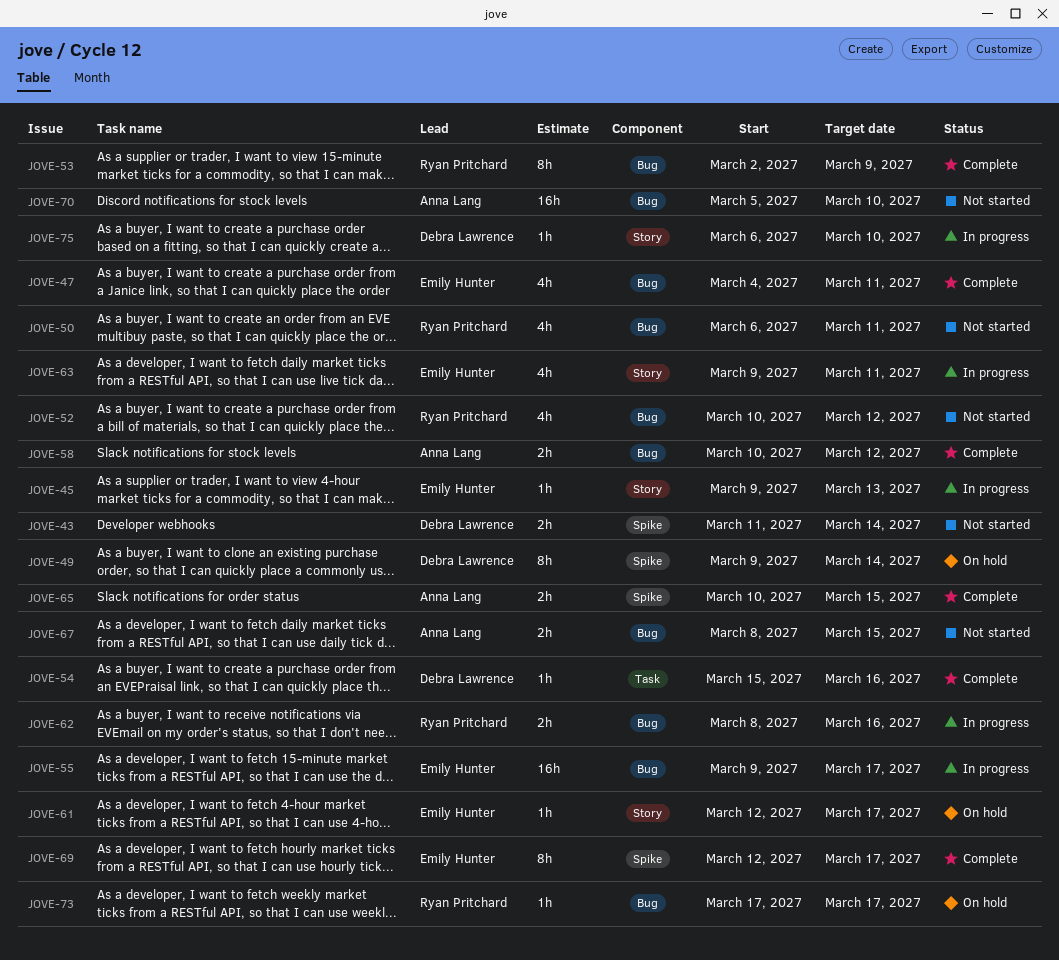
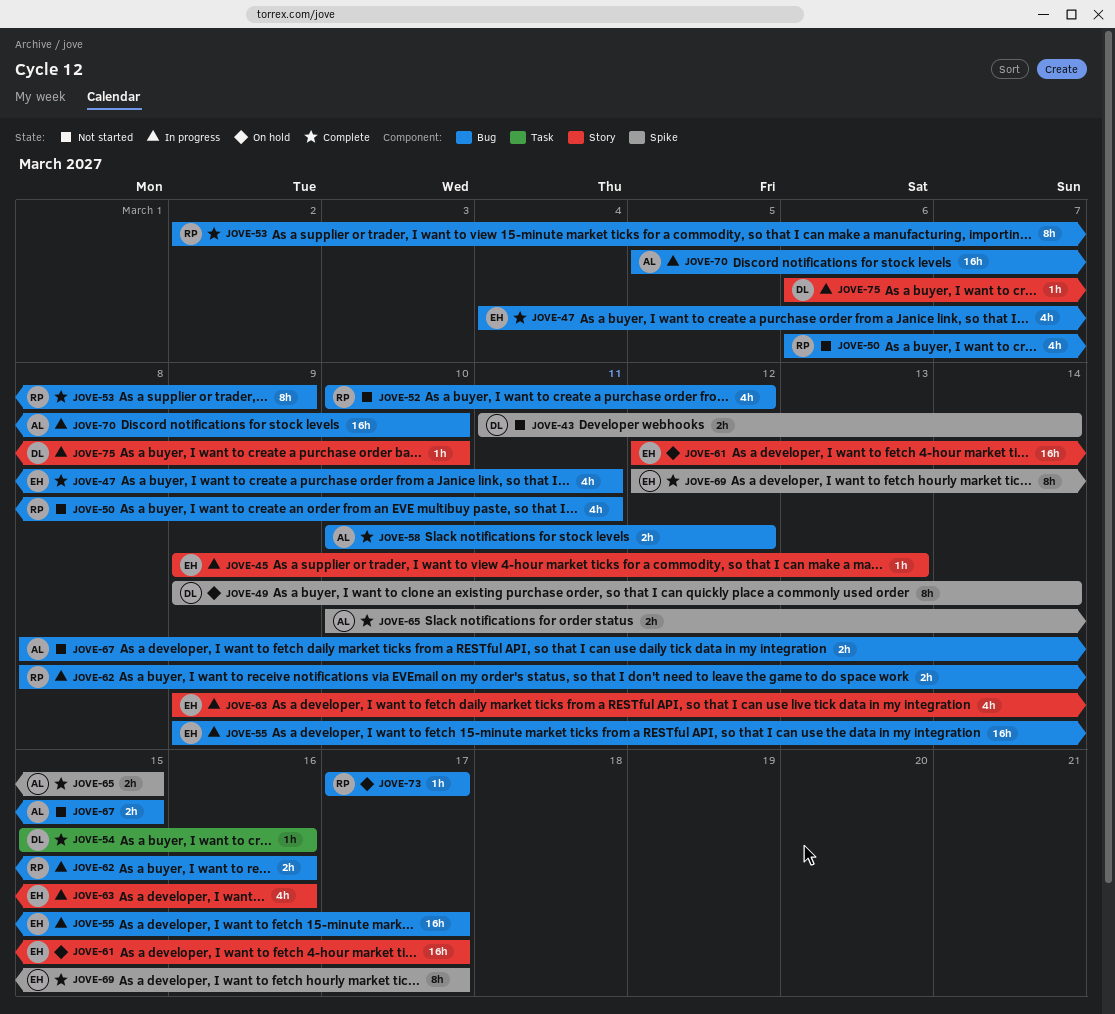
JOVE-61, estimate: 1h -> 16h
JOVE-63, due: Mar 11 -> Mar 16
JOVE-70, status: Not started -> In progress

